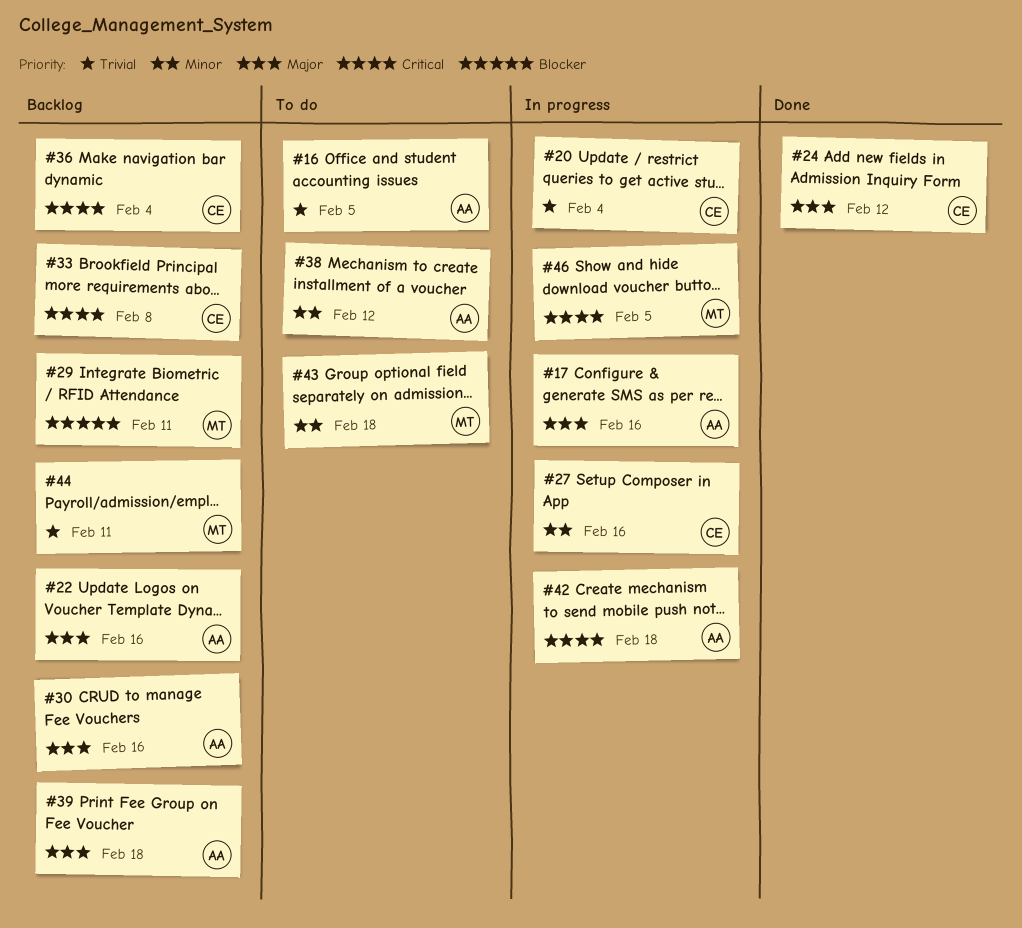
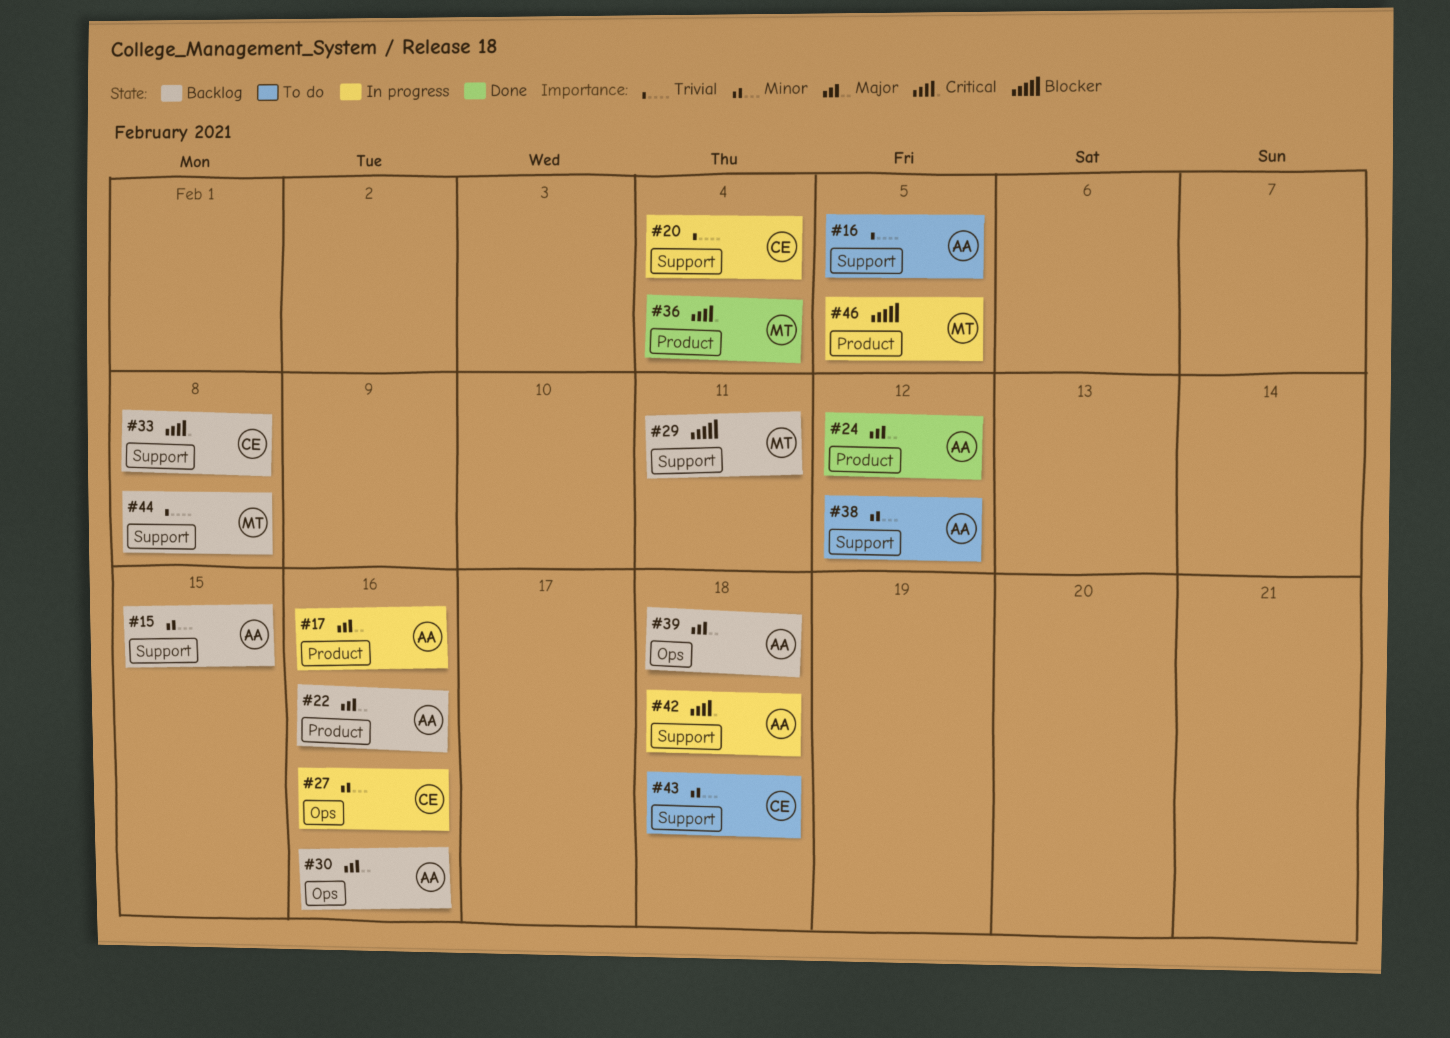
#15: none -> present
#24, owner: CE -> AA
#36, status: Backlog -> Done
#36, owner: CE -> MT
#43, owner: MT -> CE
#44, due: Feb 11 -> Feb 8
#46, priority: Critical -> Blocker

